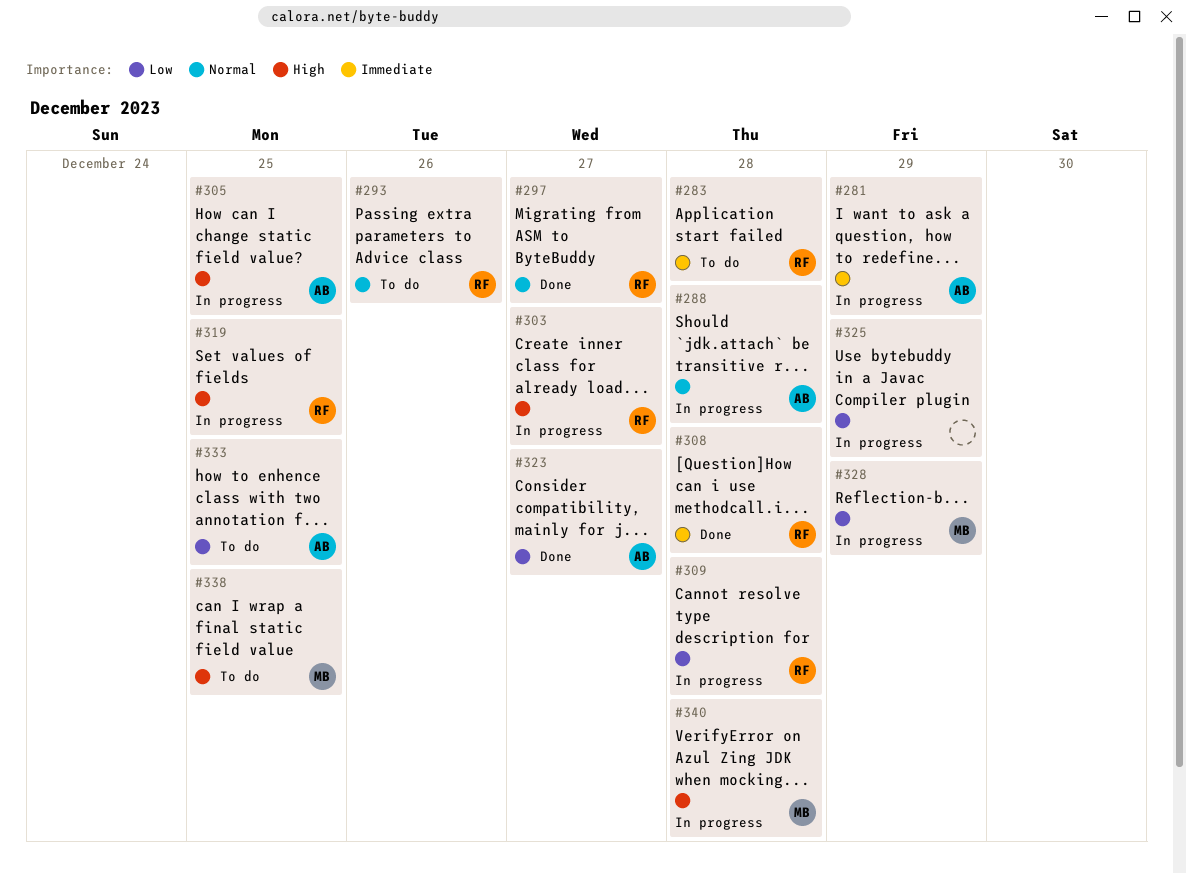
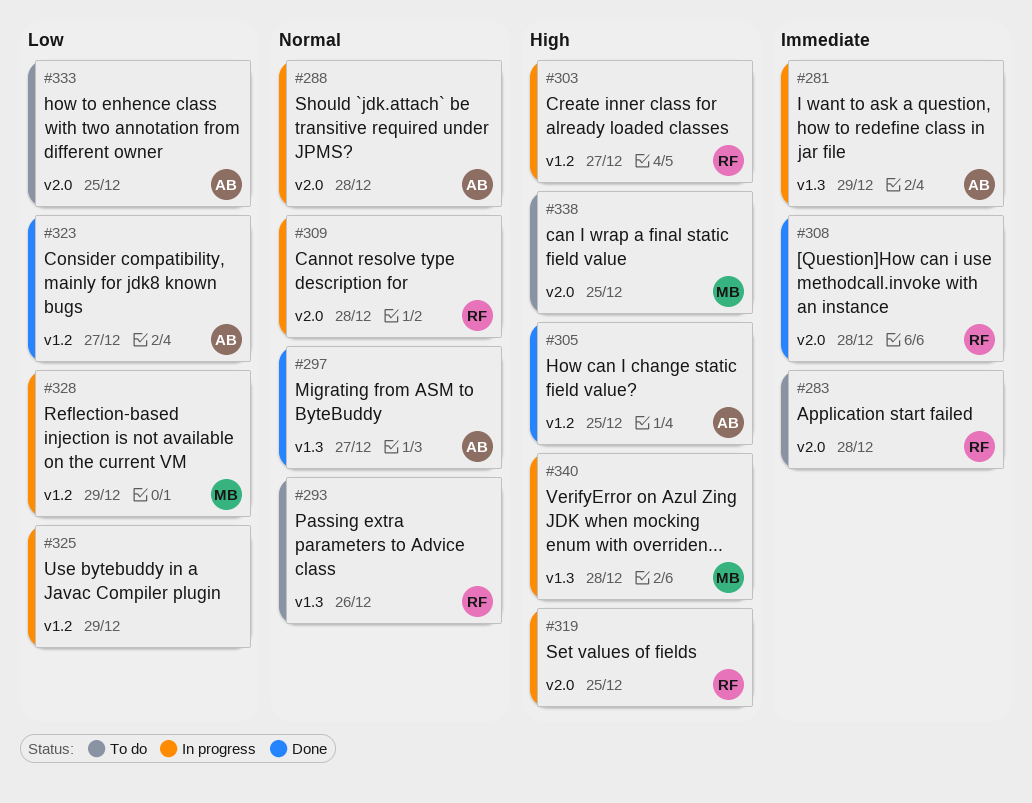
#297, owner: RF -> AB
#305, status: In progress -> Done
#309, priority: Low -> Normal

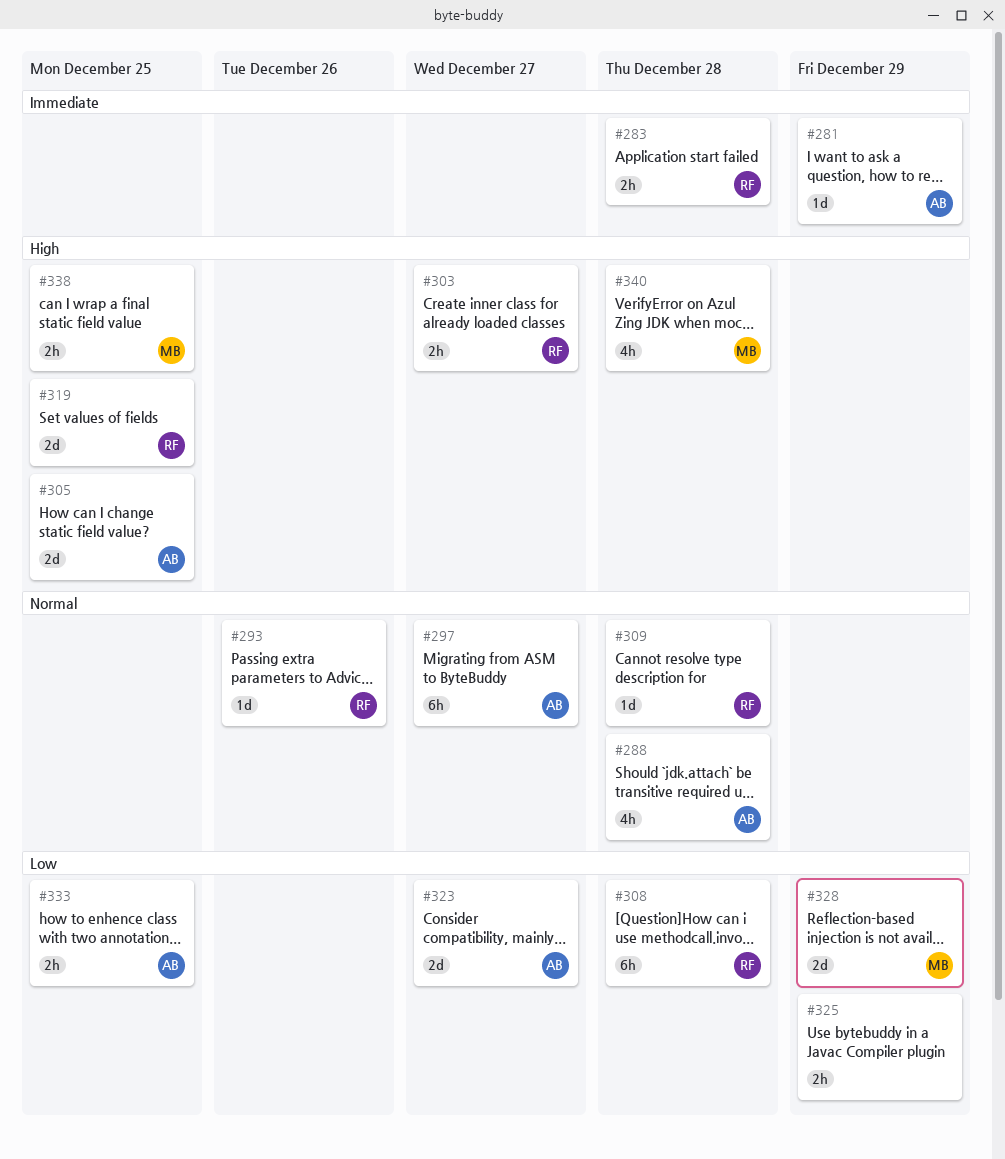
#308, priority: Immediate -> Low

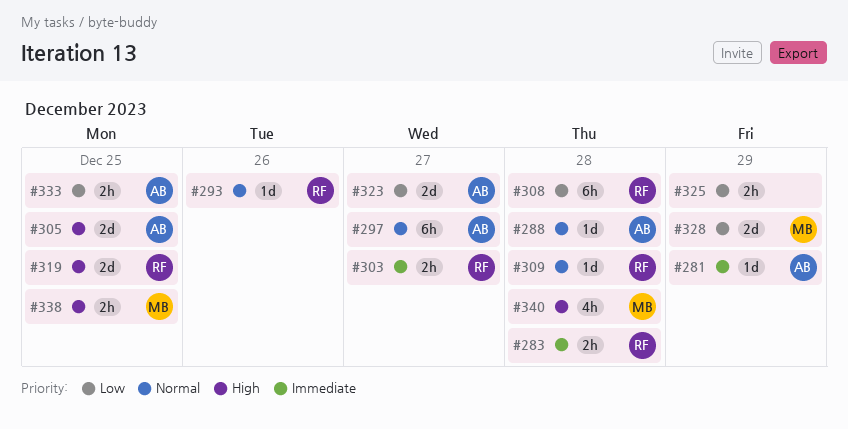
#288, estimate: 4h -> 1d
#303, priority: High -> Immediate

